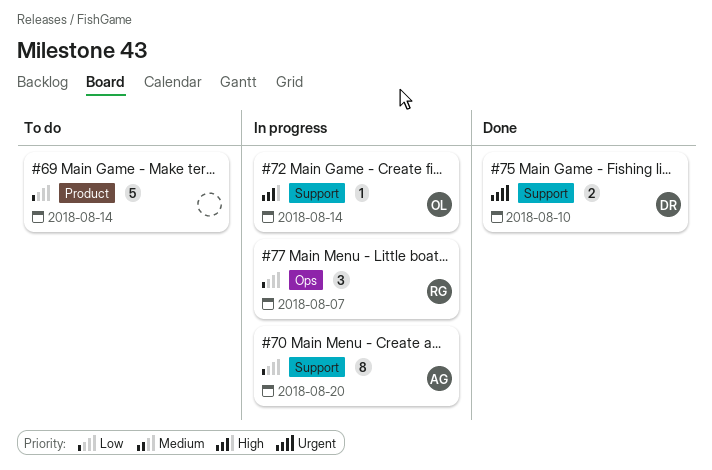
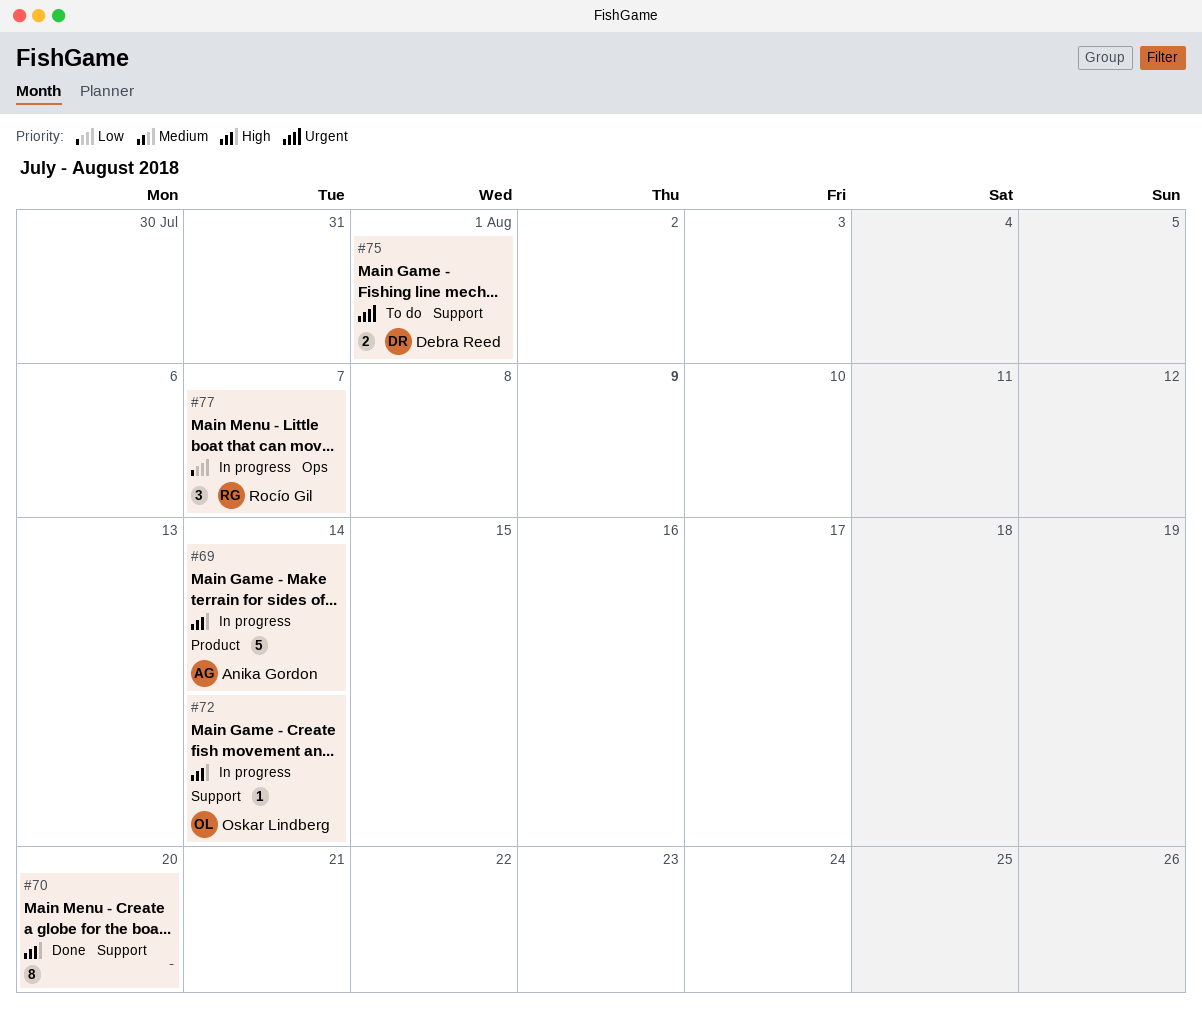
#69, status: To do -> In progress
#69, owner: none -> Anika Gordon
#69, priority: Low -> High
#70, status: In progress -> Done
#70, owner: Anika Gordon -> none
#70, priority: Low -> High
#75, status: Done -> To do
#75, due: Aug 10 -> Aug 1

